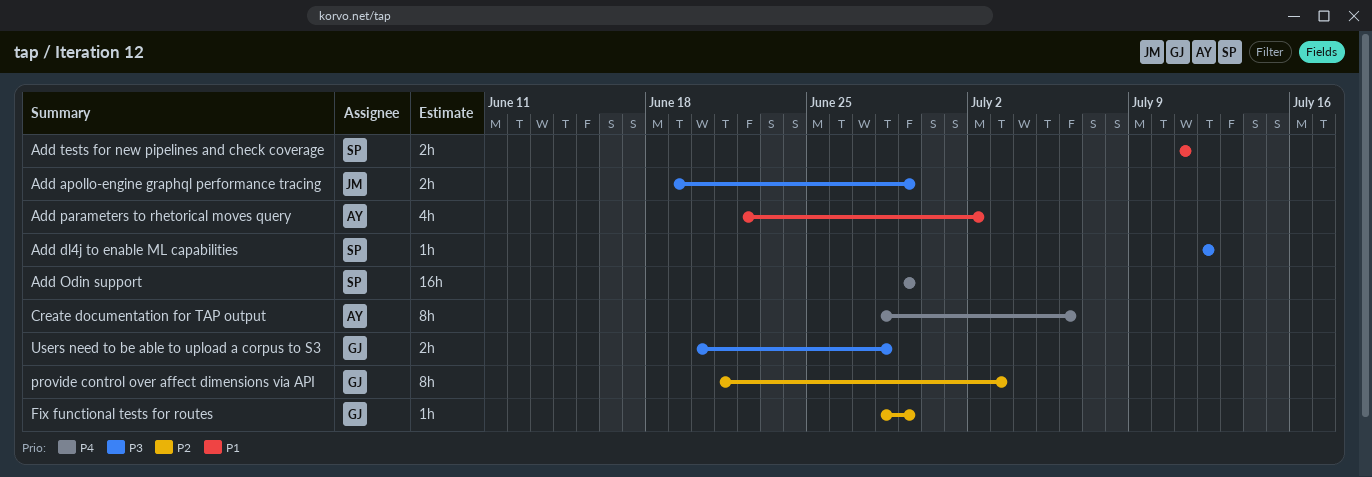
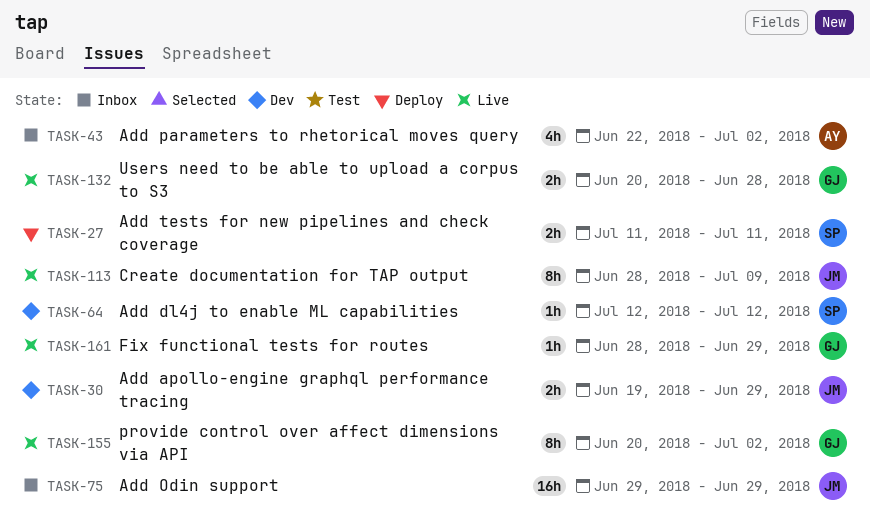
Add Odin support, owner: SP -> JM
Create documentation for TAP output, owner: AY -> JM
Create documentation for TAP output, due: Jul 6 -> Jul 9
provide control over affect dimensions via API, start: Jun 21 -> Jun 20
provide control over affect dimensions via API, due: Jul 3 -> Jul 2

